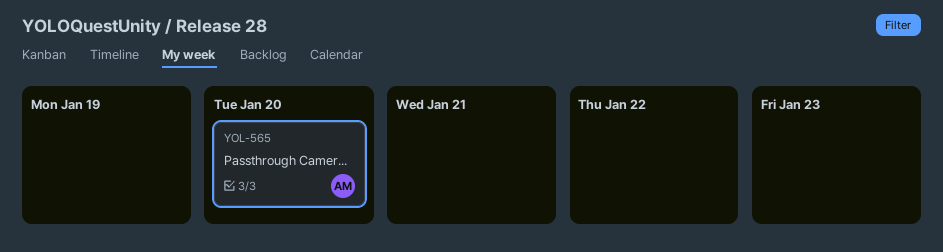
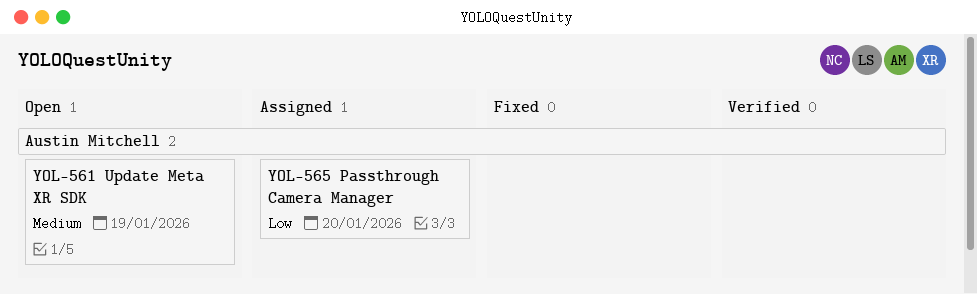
YOL-561: none -> present

